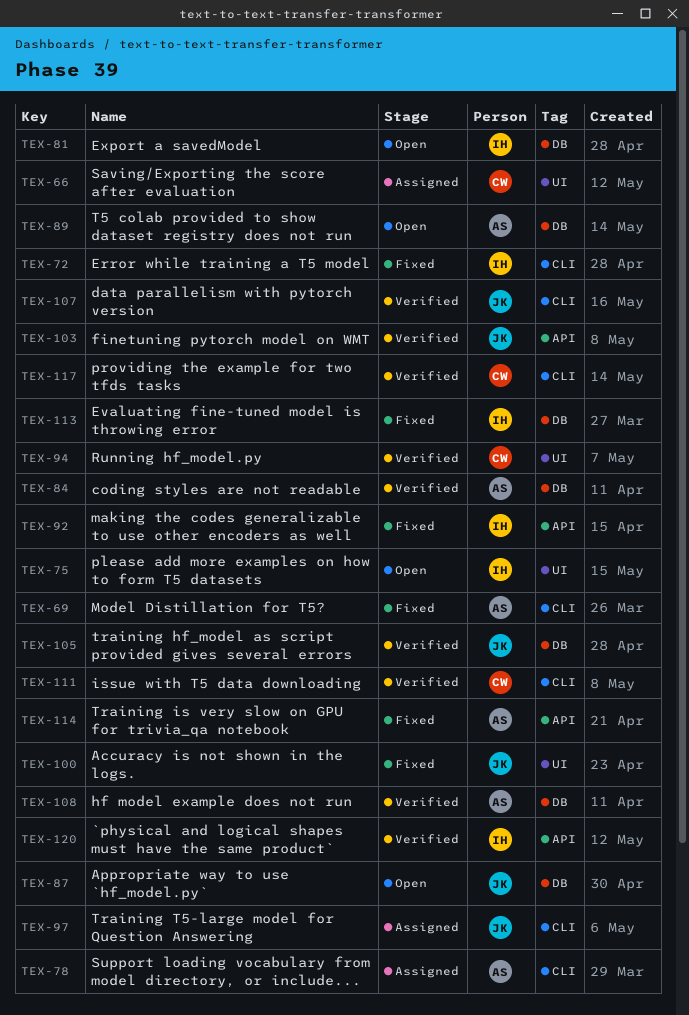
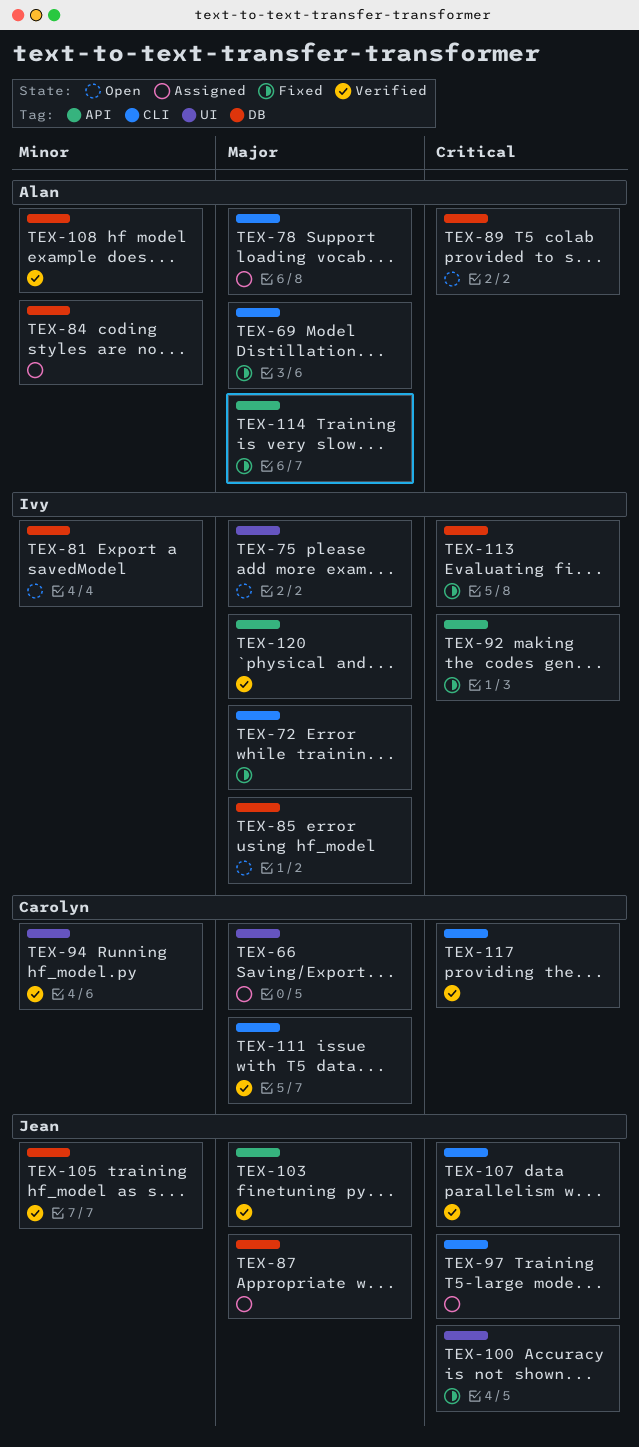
TEX-84, status: Verified -> Assigned
TEX-85: none -> present
TEX-87, status: Open -> Assigned

